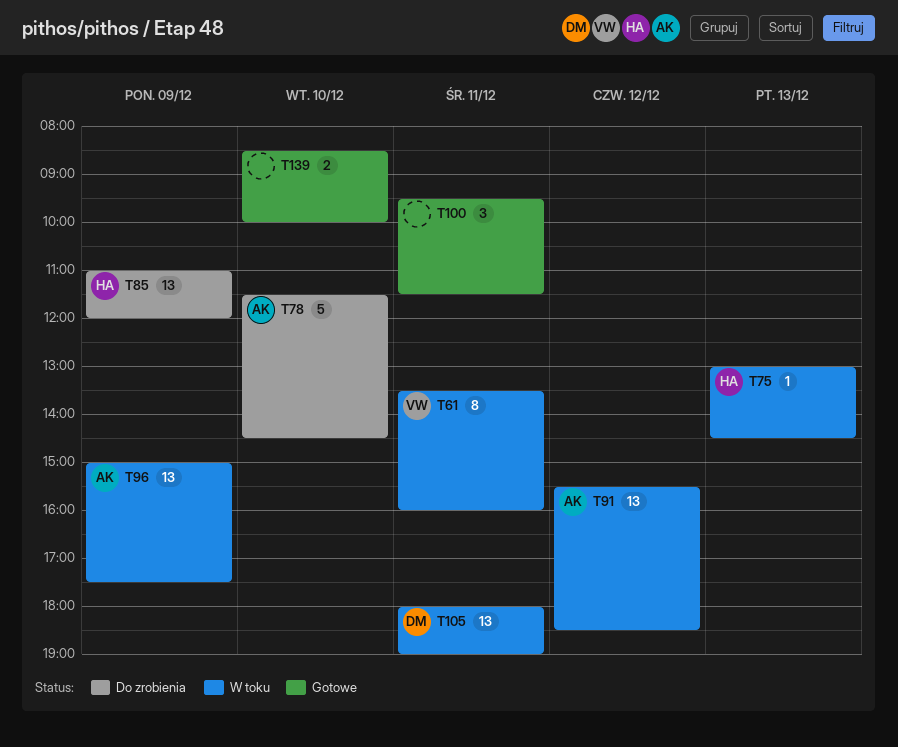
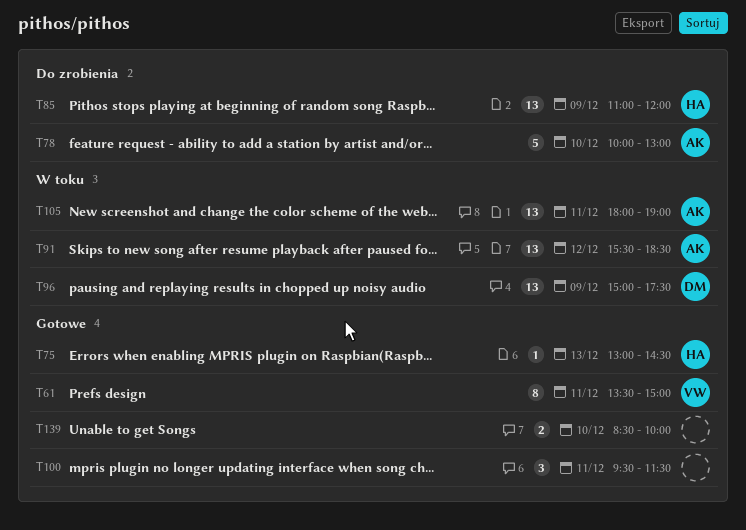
T61, status: W toku -> Gotowe
T61, ends: 16:00 -> 15:00
T75, status: W toku -> Gotowe
T78, begins: 11:30 -> 10:00
T78, ends: 14:30 -> 13:00
T96, owner: AK -> DM
T105, owner: DM -> AK

